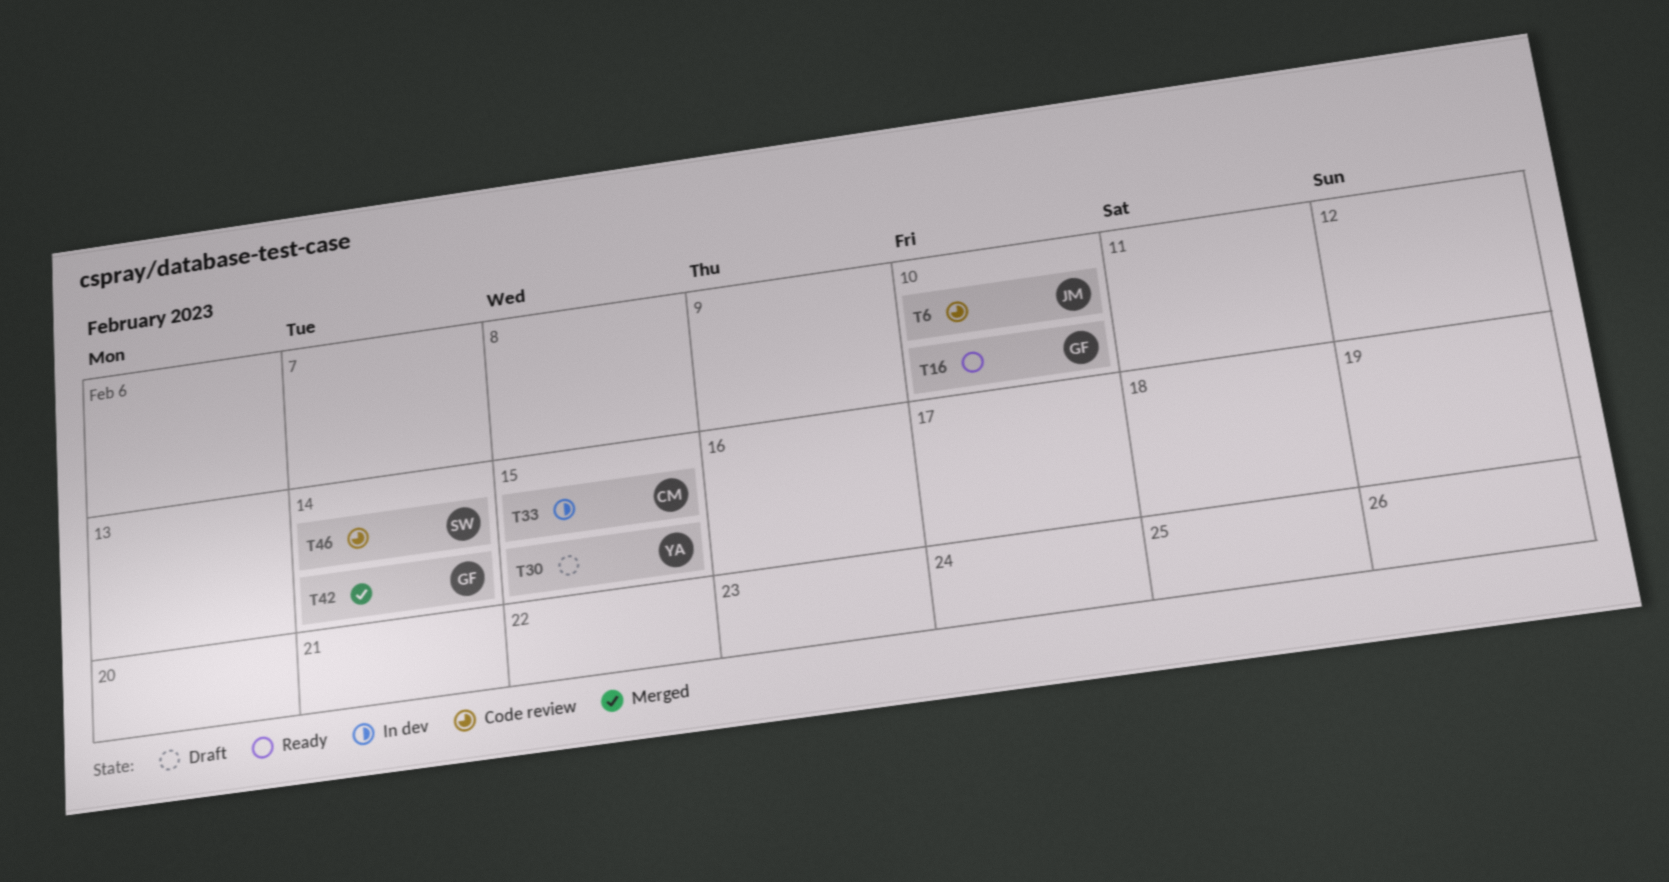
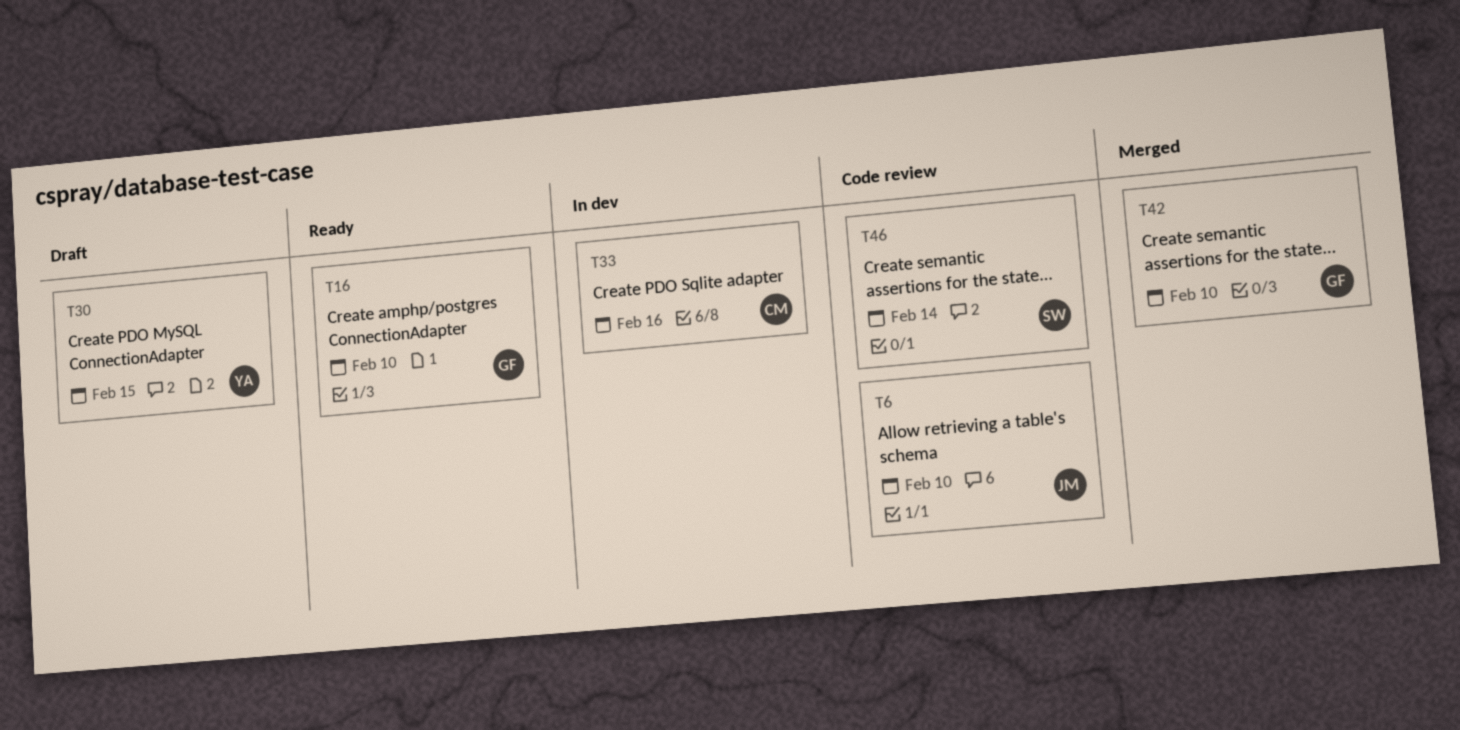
T33, due: Feb 15 -> Feb 16
T42, due: Feb 14 -> Feb 10

